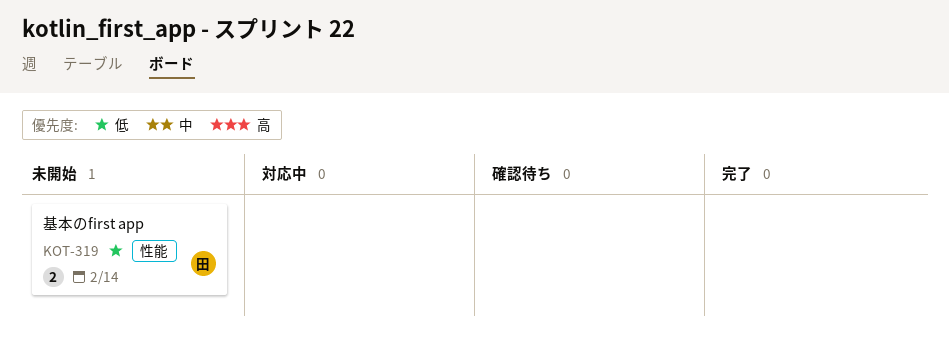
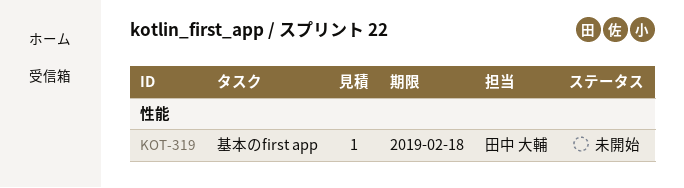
KOT-319, estimate: 2 -> 1
KOT-319, due: Feb 14 -> Feb 18

